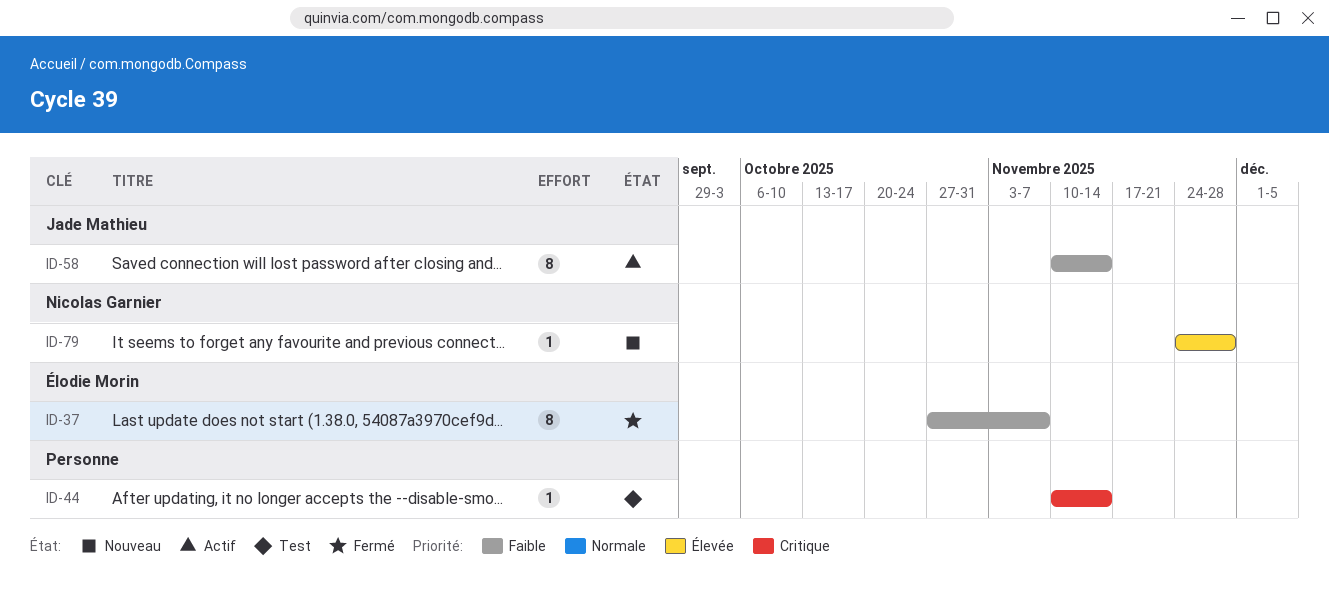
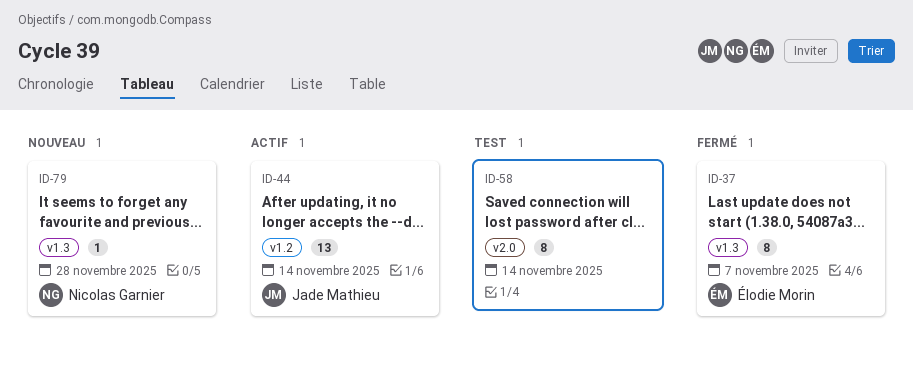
ID-44, status: Test -> Actif
ID-44, owner: none -> Jade Mathieu
ID-44, estimate: 1 -> 13
ID-58, status: Actif -> Test
ID-58, owner: Jade Mathieu -> none

